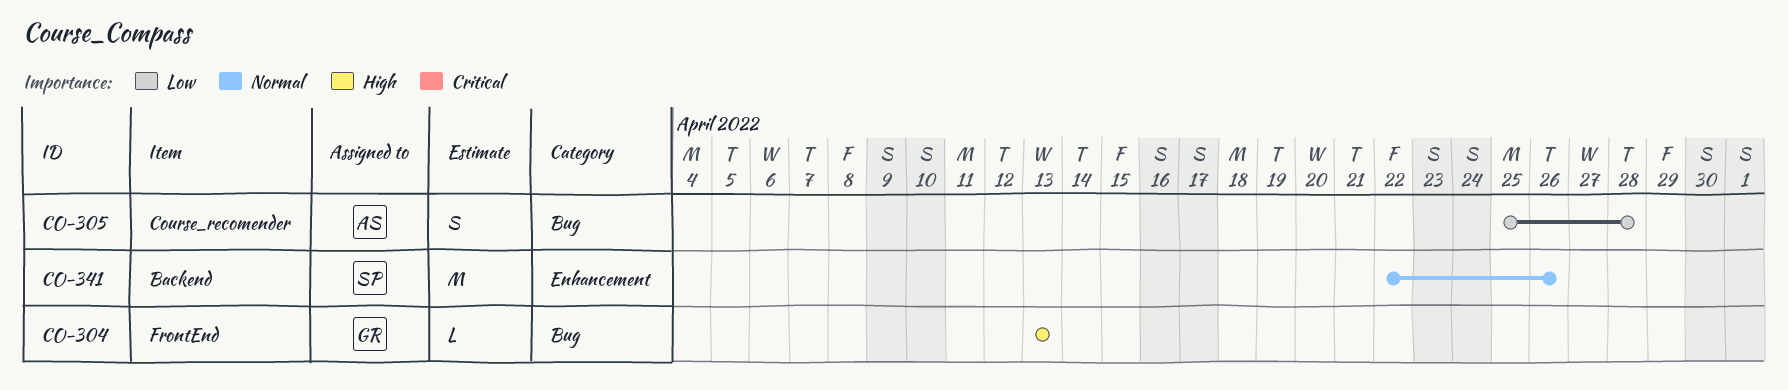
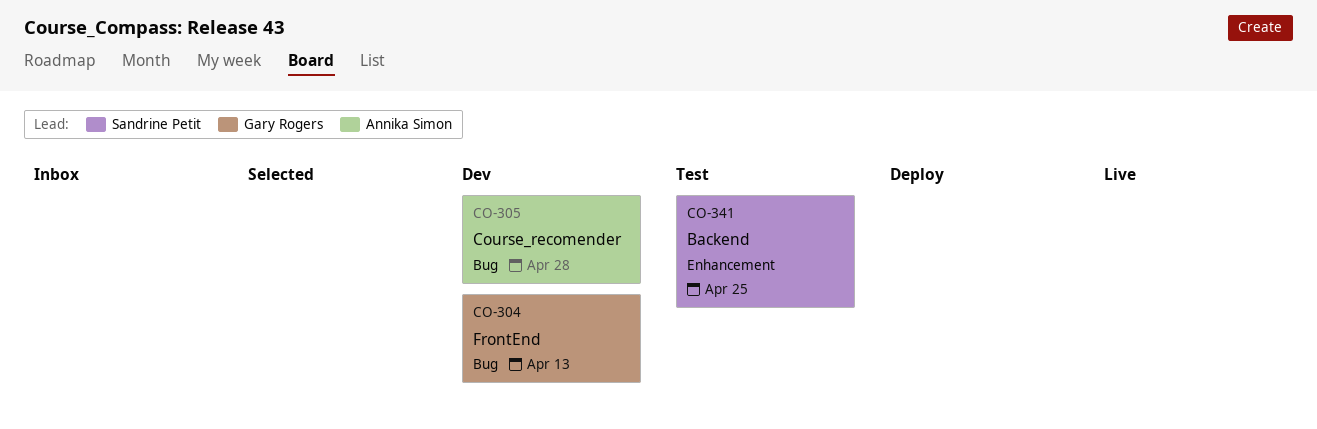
CO-341, due: Apr 26 -> Apr 25

